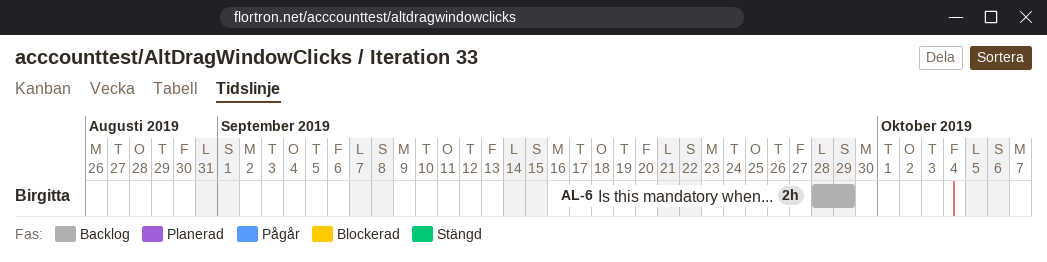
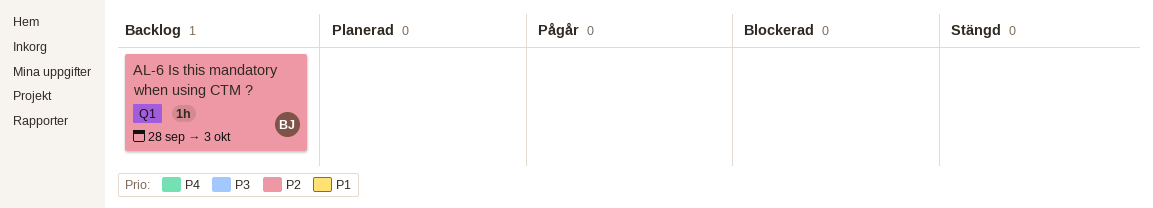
AL-6, estimate: 2h -> 1h
AL-6, due: Sep 29 -> Oct 3

